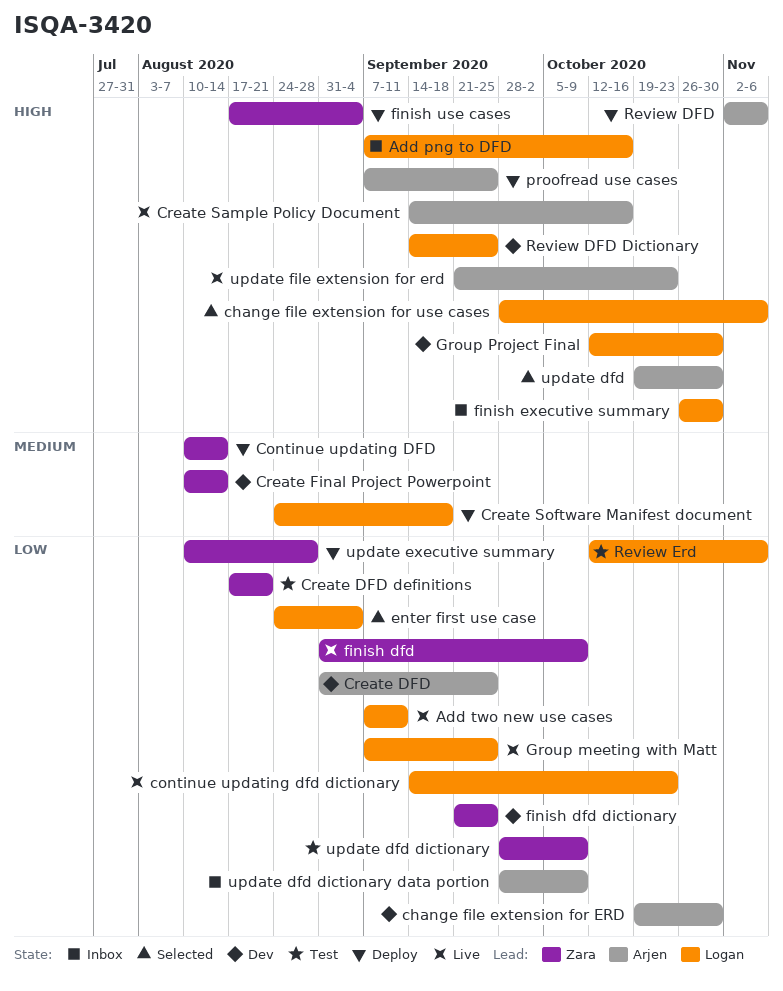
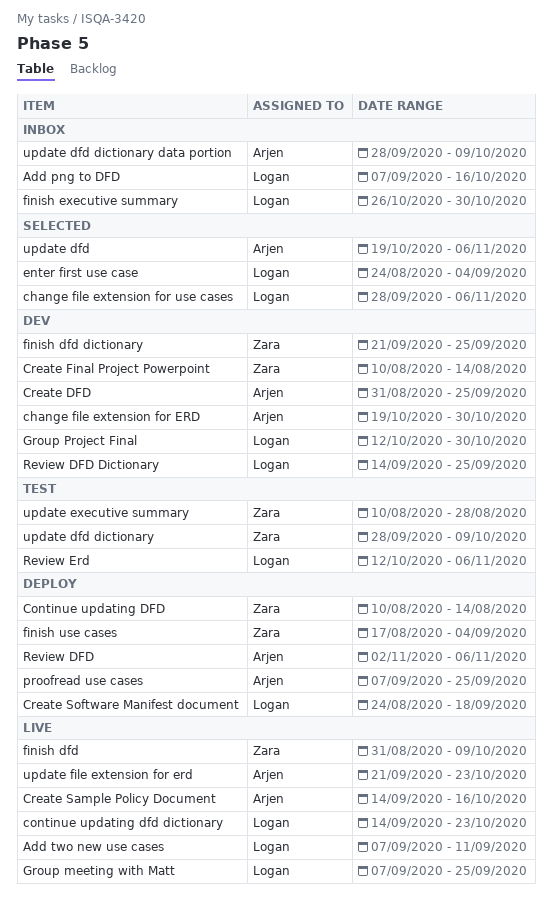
Create DFD definitions: present -> none
update dfd, due: Oct 30 -> Nov 6
update executive summary, status: Deploy -> Test

